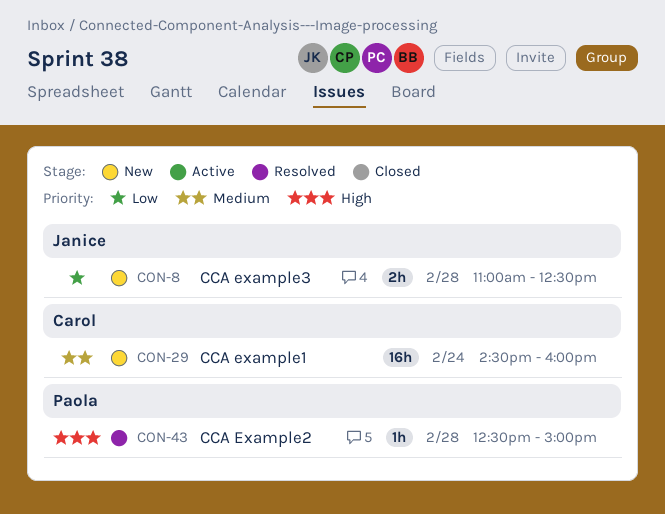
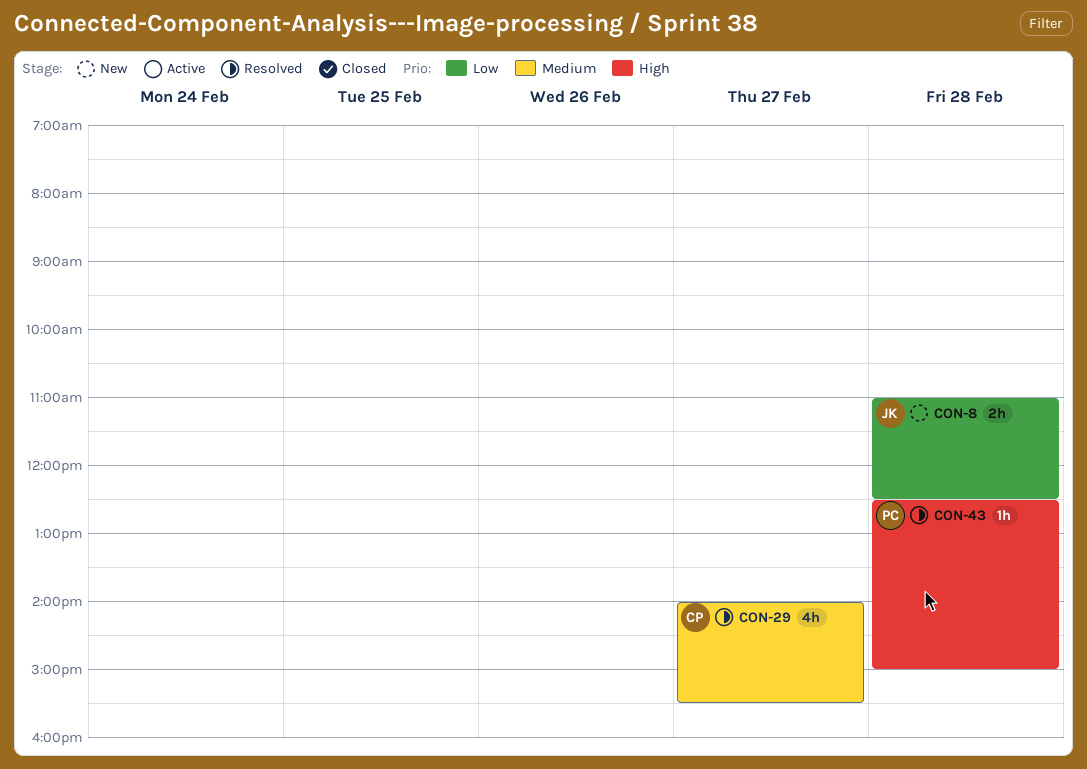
CON-29, status: New -> Resolved
CON-29, estimate: 16h -> 4h
CON-29, day: Feb 24 -> Feb 27
CON-29, begins: 14:30 -> 14:00
CON-29, ends: 16:00 -> 15:30

